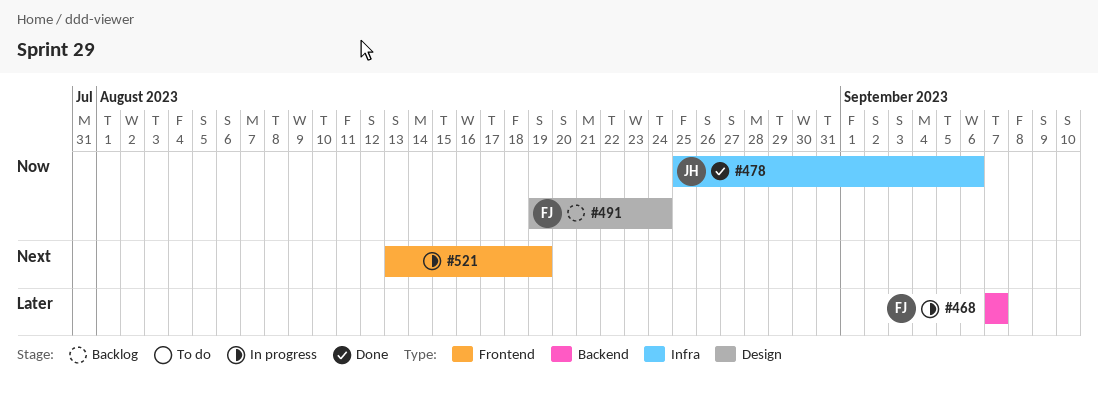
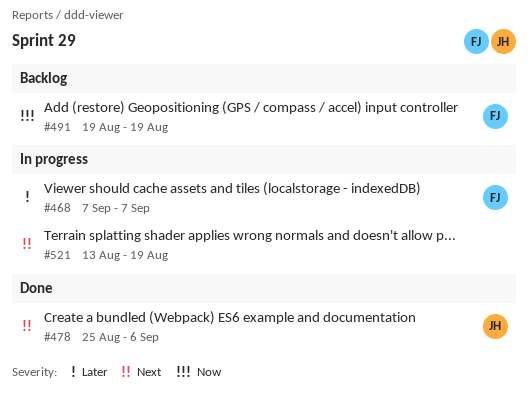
#478, priority: Now -> Next
#491, due: Aug 24 -> Aug 19

